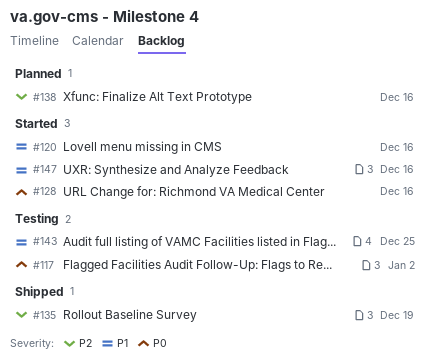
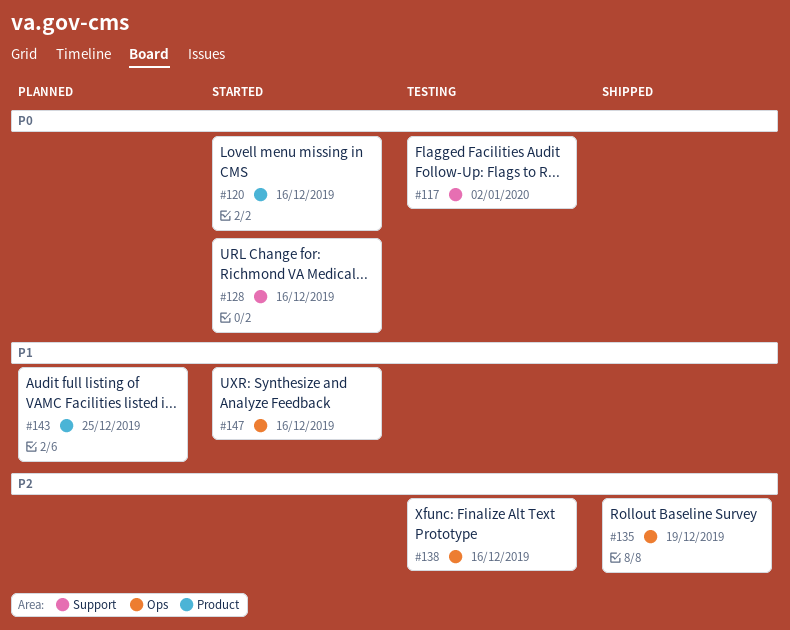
#120, priority: P1 -> P0
#138, status: Planned -> Testing
#143, status: Testing -> Planned

